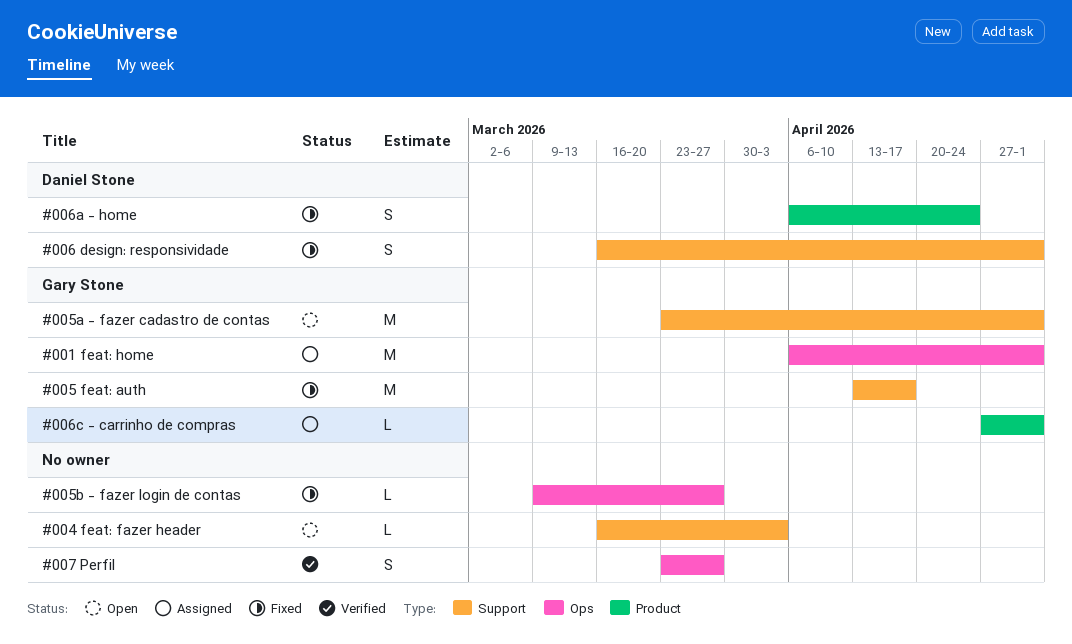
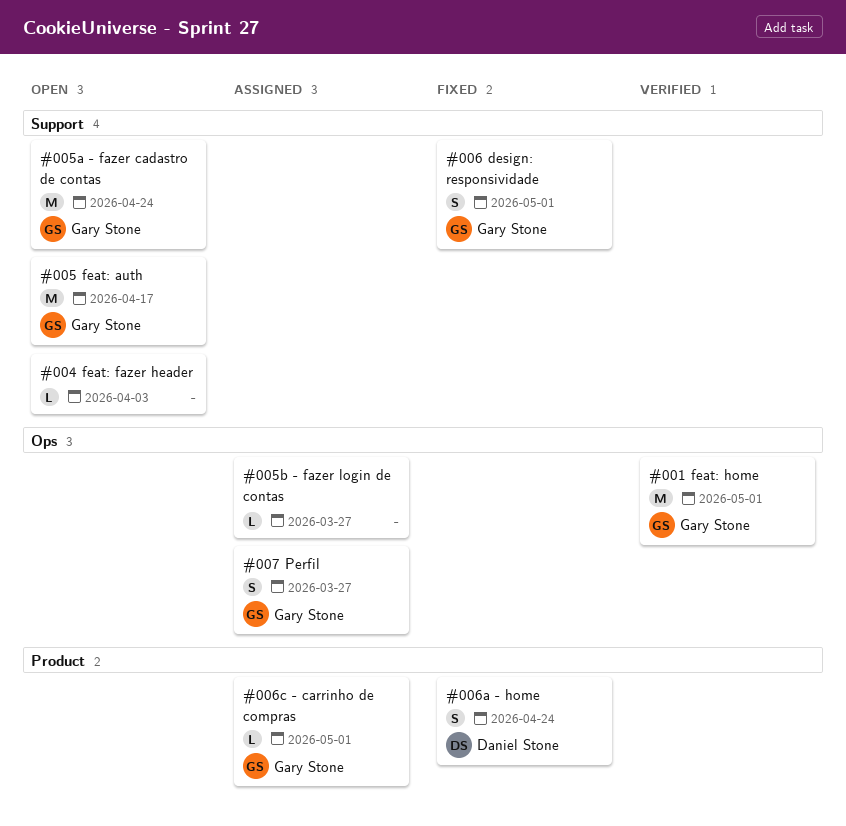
#001 feat: home, status: Assigned -> Verified
#005 feat: auth, status: Fixed -> Open
#005a - fazer cadastro de contas, due: May 1 -> Apr 24
#005b - fazer login de contas, status: Fixed -> Assigned
#006 design: responsividade, owner: Daniel Stone -> Gary Stone
#007 Perfil, status: Verified -> Assigned
#007 Perfil, owner: none -> Gary Stone

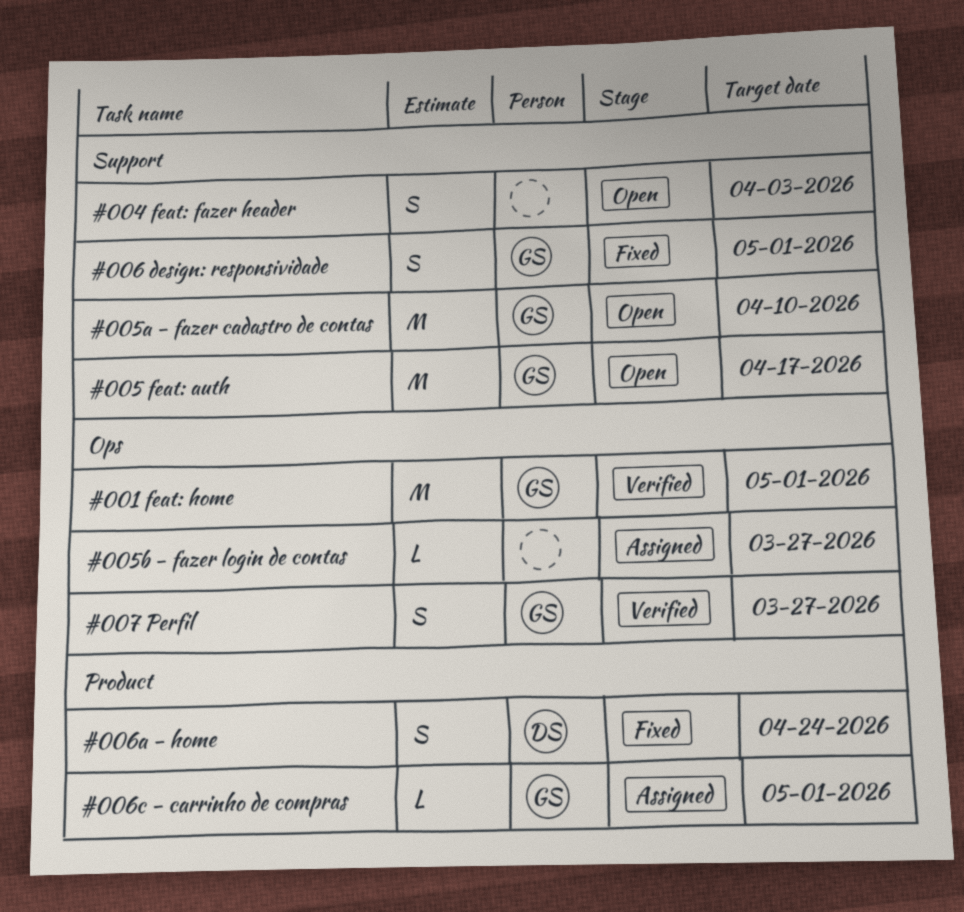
#004 feat: fazer header, estimate: L -> S
#005a - fazer cadastro de contas, due: Apr 24 -> Apr 10
#007 Perfil, status: Assigned -> Verified

